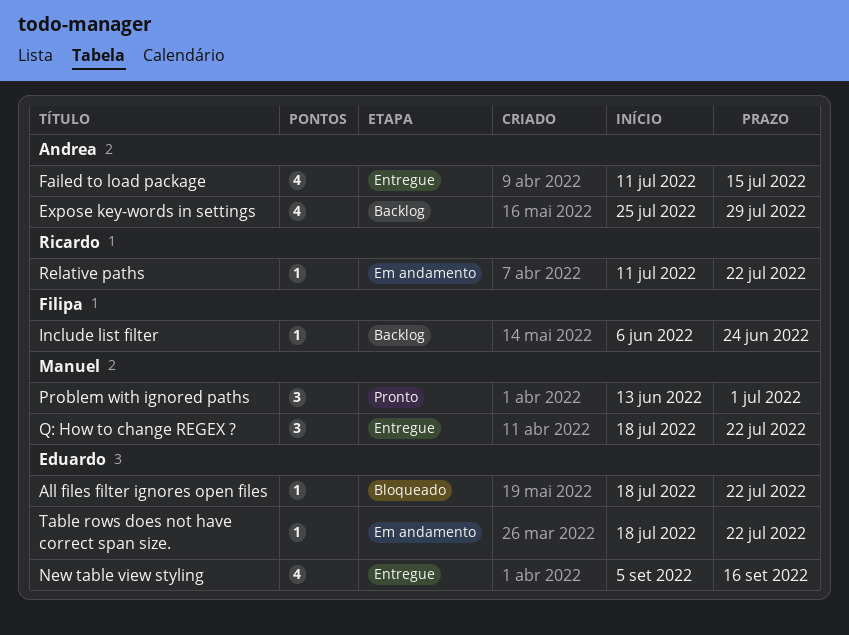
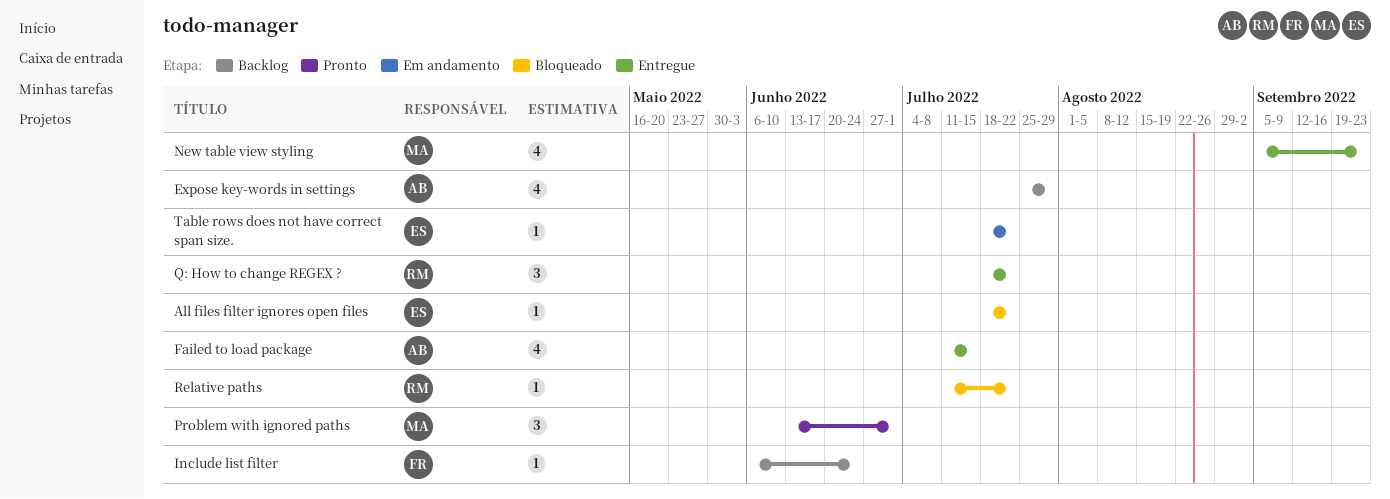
New table view styling, owner: Eduardo -> Manuel
New table view styling, due: Sep 16 -> Sep 23
Q: How to change REGEX ?, owner: Manuel -> Ricardo
Relative paths, status: Em andamento -> Bloqueado

